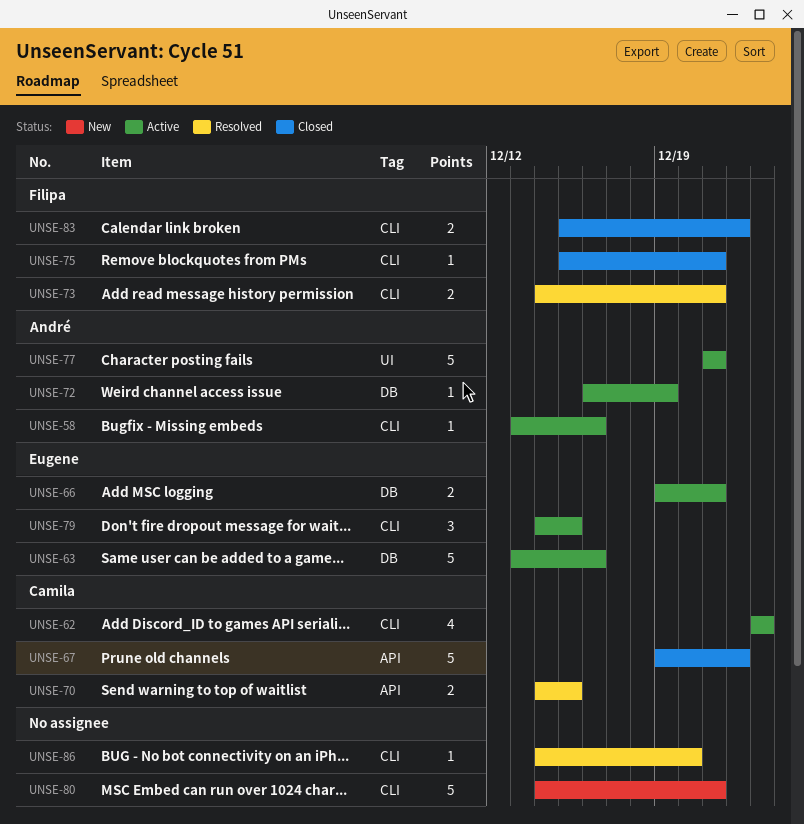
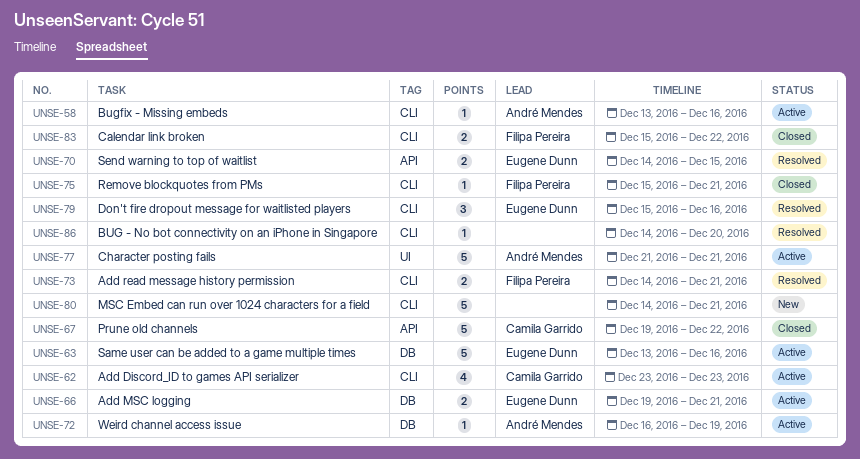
UNSE-70, owner: Camila Garrido -> Eugene Dunn
UNSE-79, status: Active -> Resolved
UNSE-79, start: Dec 14 -> Dec 15
UNSE-79, due: Dec 15 -> Dec 16

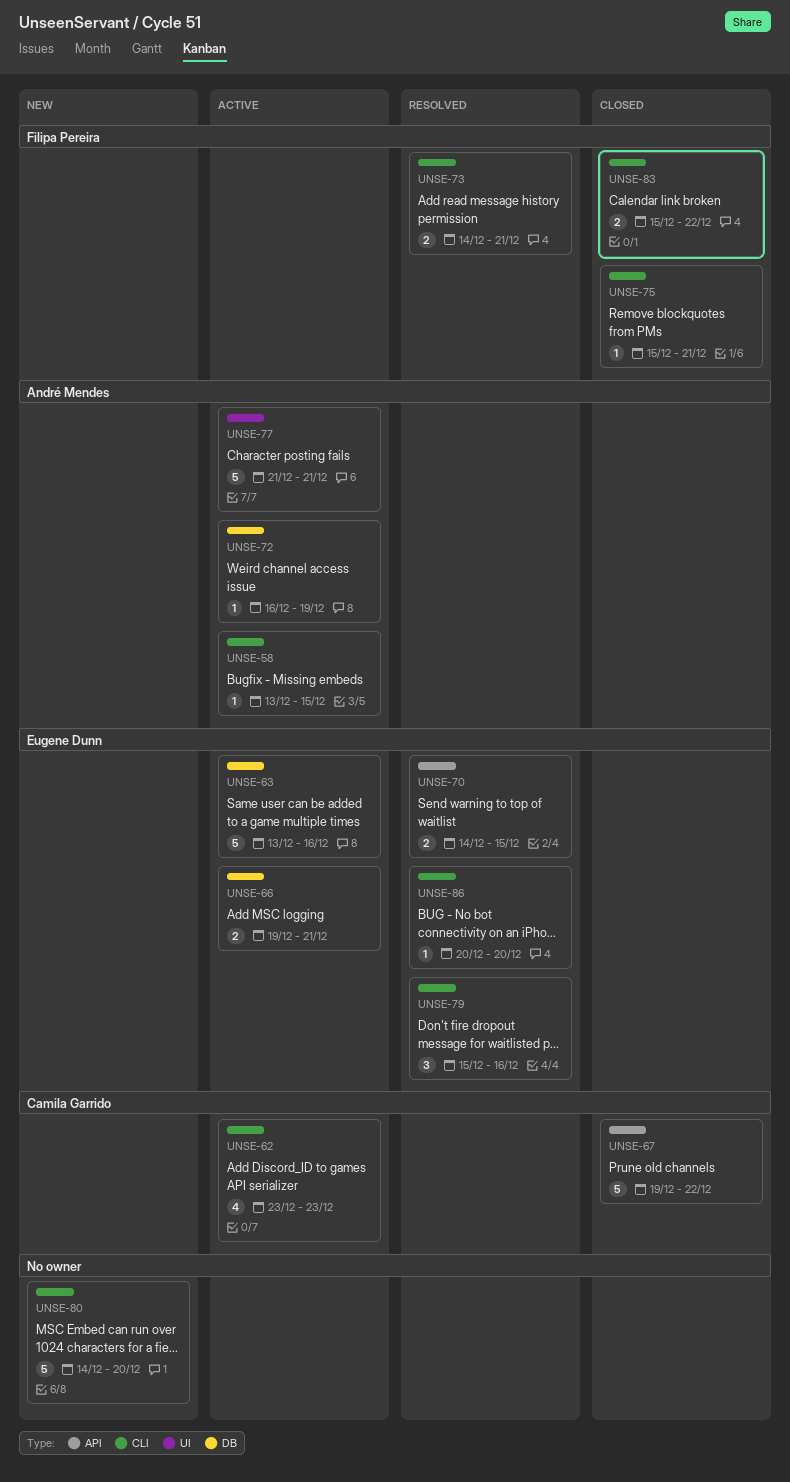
UNSE-58, due: Dec 16 -> Dec 15
UNSE-80, due: Dec 21 -> Dec 20
UNSE-86, owner: none -> Eugene Dunn
UNSE-86, start: Dec 14 -> Dec 20

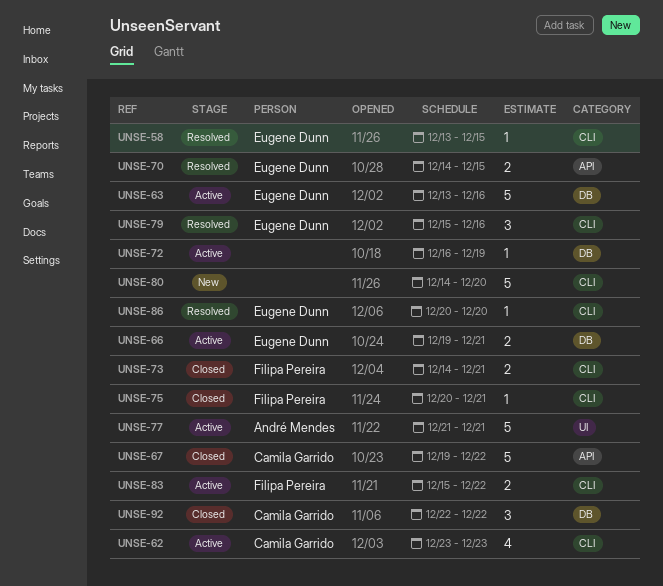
UNSE-58, status: Active -> Resolved
UNSE-58, owner: André Mendes -> Eugene Dunn
UNSE-72, owner: André Mendes -> none
UNSE-73, status: Resolved -> Closed
UNSE-75, start: Dec 15 -> Dec 20
UNSE-83, status: Closed -> Active
UNSE-92: none -> present

